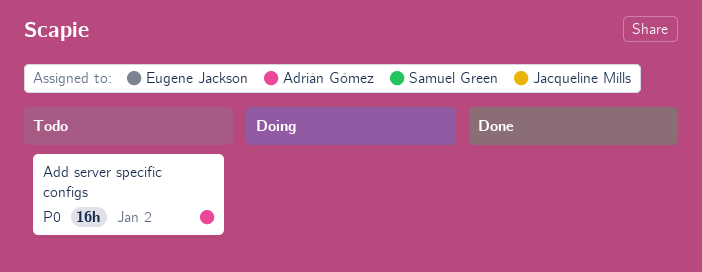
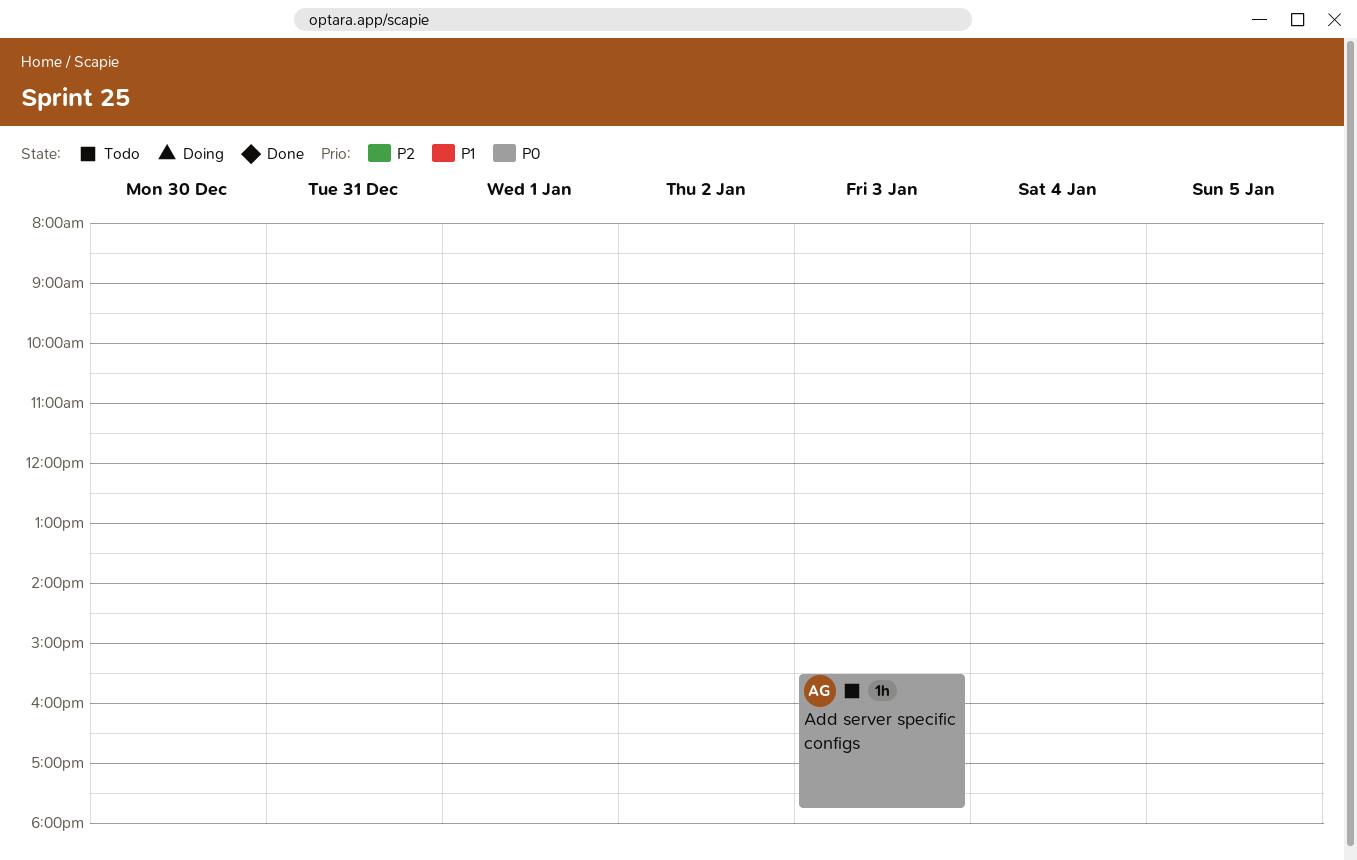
Add server specific configs, estimate: 16h -> 1h
Add server specific configs, day: Jan 2 -> Jan 3

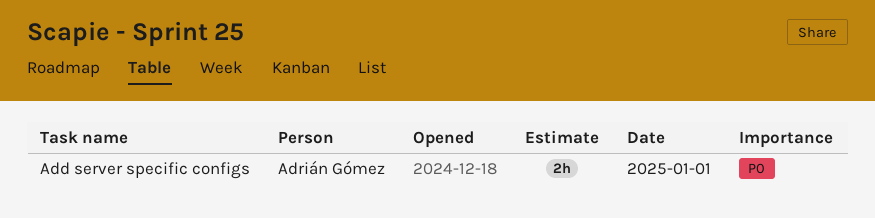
Add server specific configs, estimate: 1h -> 2h
Add server specific configs, day: Jan 3 -> Jan 1

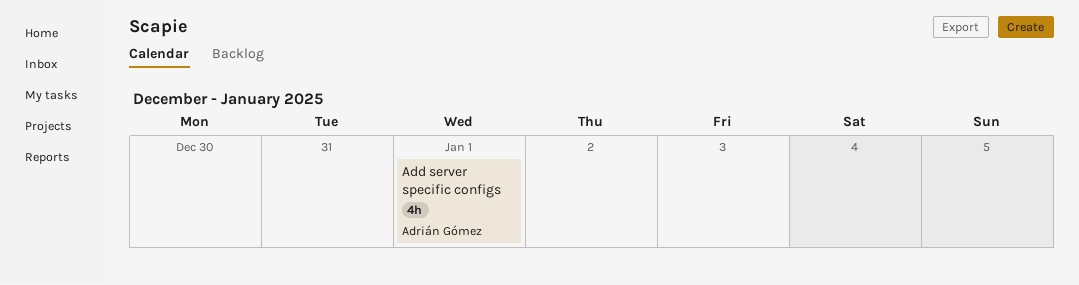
Add server specific configs, estimate: 2h -> 4h

